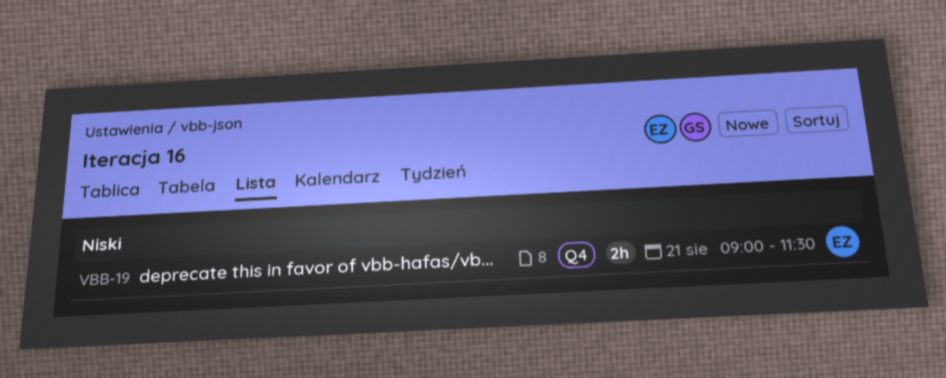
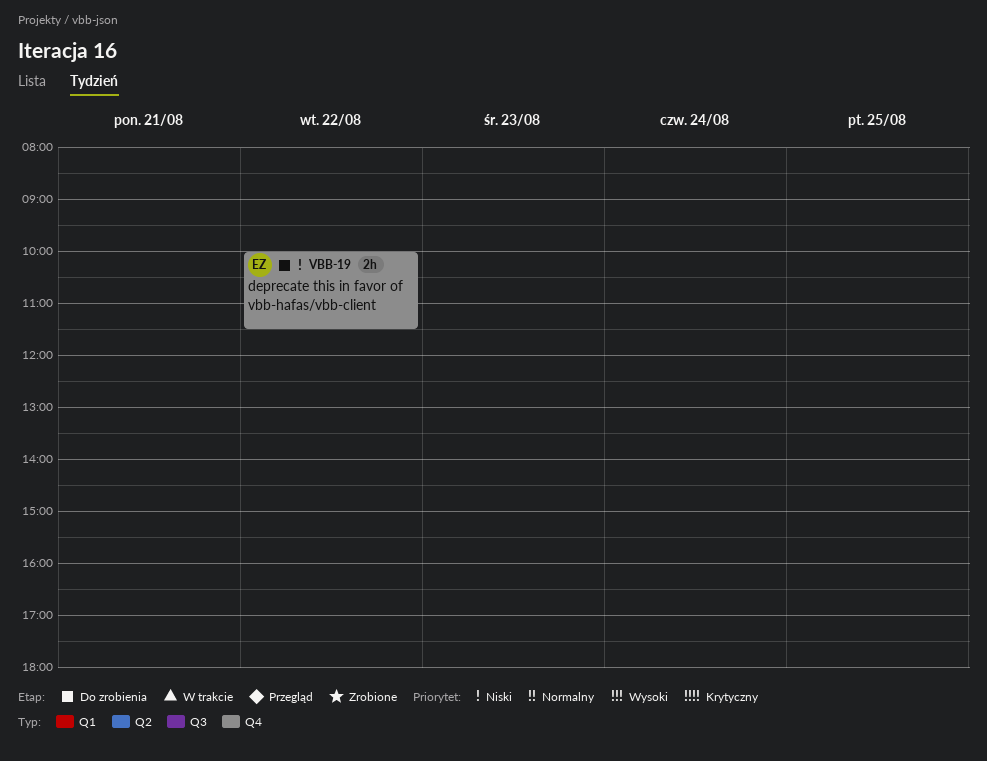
VBB-19, day: Aug 21 -> Aug 22
VBB-19, begins: 09:00 -> 10:00

